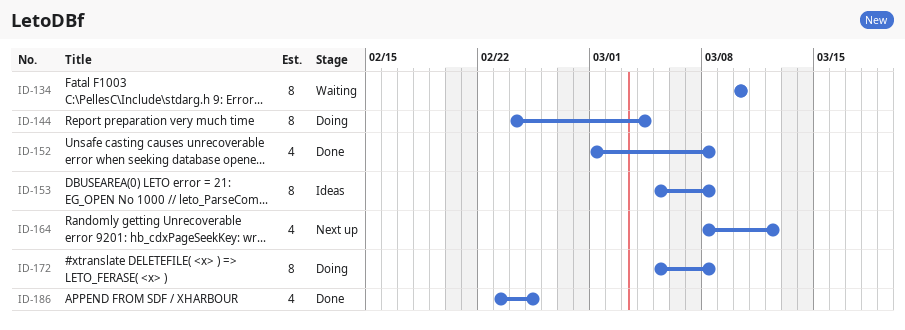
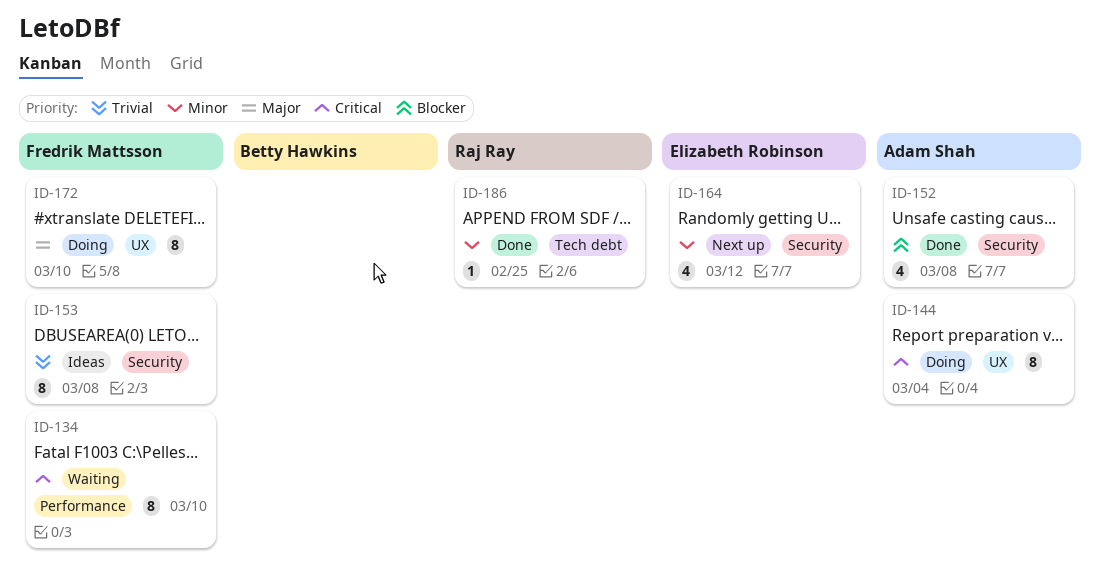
ID-172, due: Mar 8 -> Mar 10
ID-186, estimate: 4 -> 1

